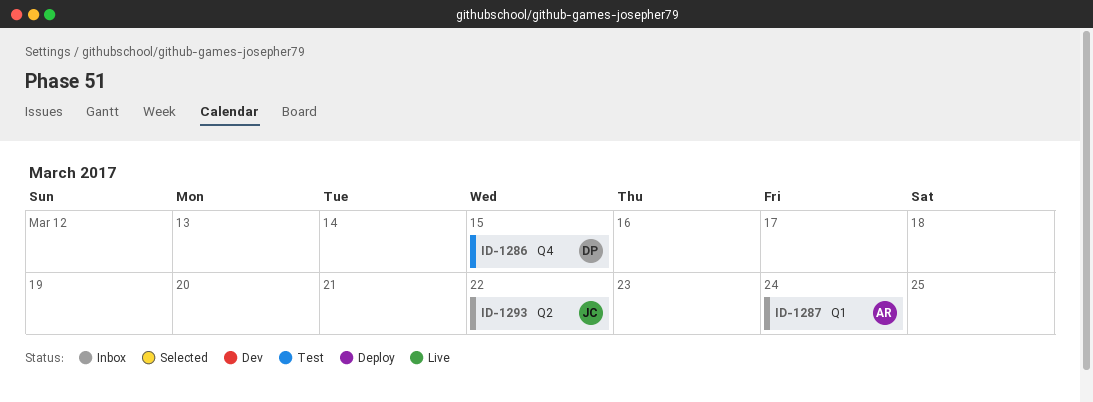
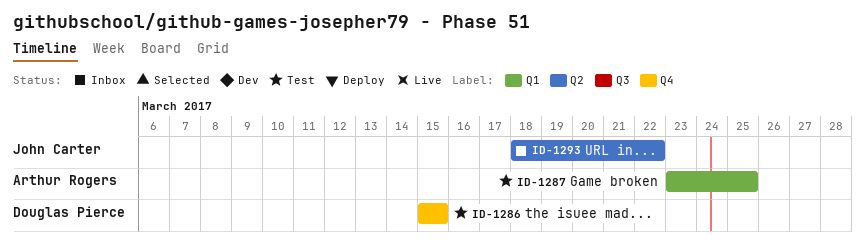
ID-1287, status: Inbox -> Test
ID-1287, due: Mar 24 -> Mar 25

